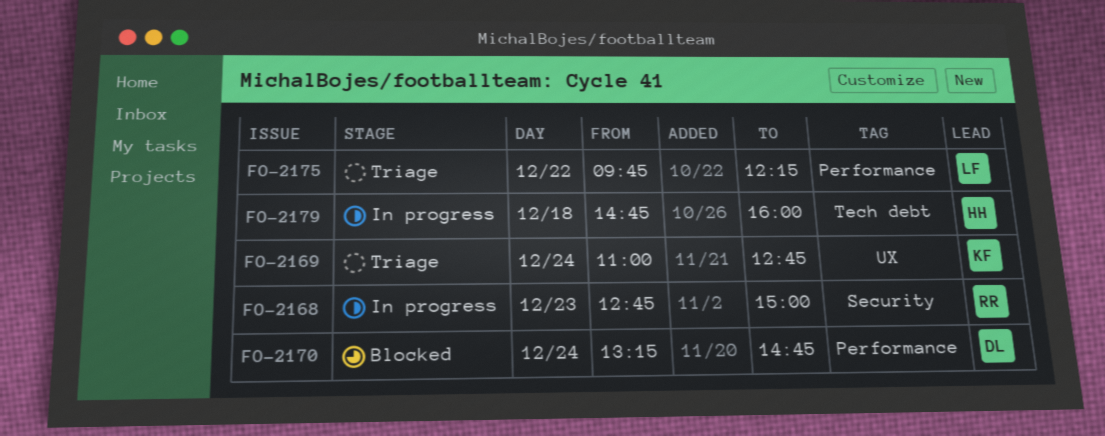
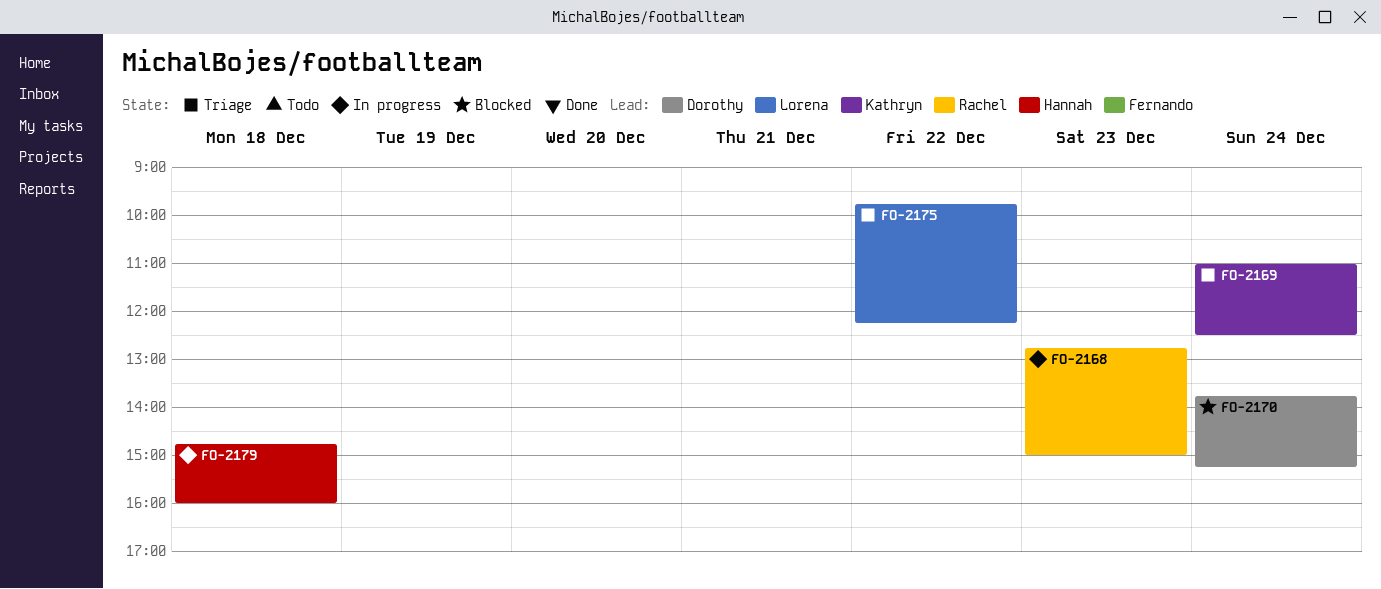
FO-2169, ends: 12:45 -> 12:30
FO-2170, begins: 13:15 -> 13:45
FO-2170, ends: 14:45 -> 15:15

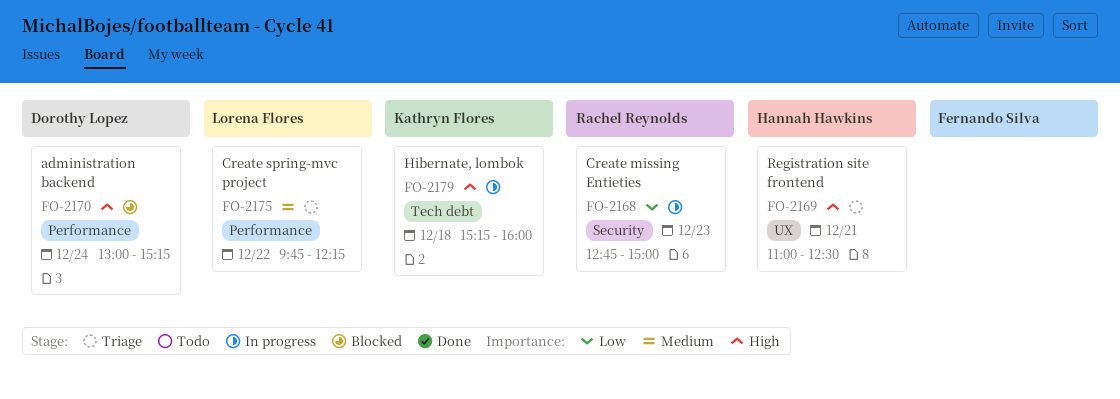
FO-2169, owner: Kathryn Flores -> Hannah Hawkins
FO-2169, day: Dec 24 -> Dec 21
FO-2170, begins: 13:45 -> 13:00
FO-2179, owner: Hannah Hawkins -> Kathryn Flores
FO-2179, begins: 14:45 -> 15:15

